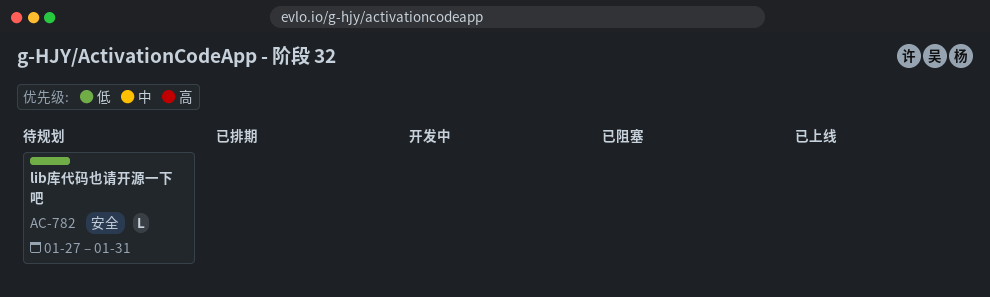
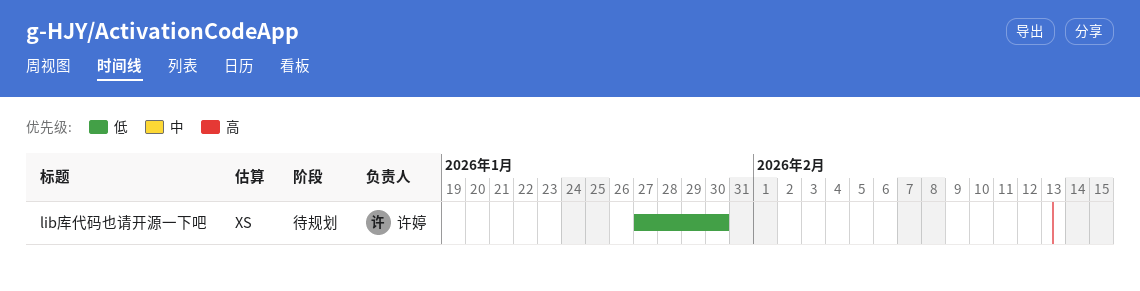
lib库代码也请开源一下吧, estimate: L -> XS
lib库代码也请开源一下吧, due: Jan 31 -> Jan 30

